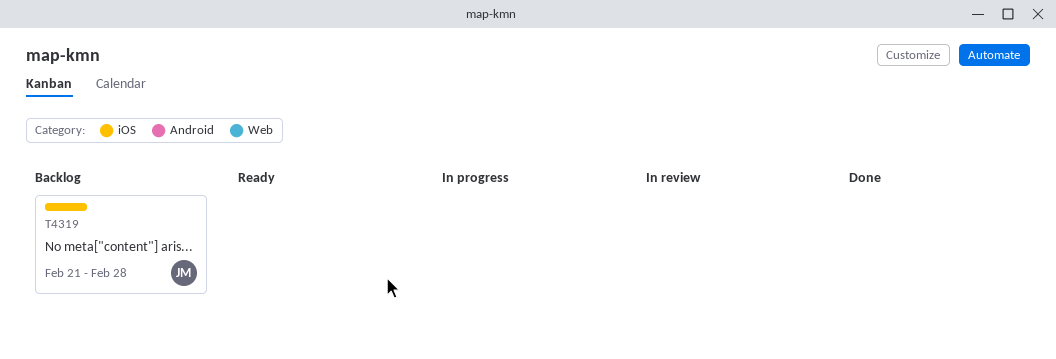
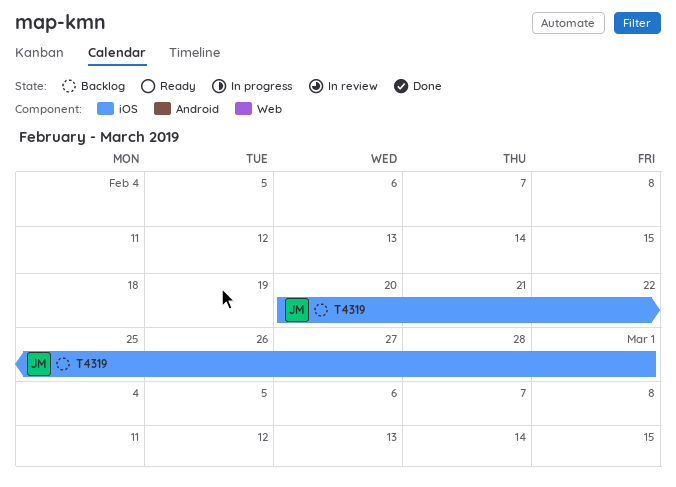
T4319, start: Feb 21 -> Feb 20
T4319, due: Feb 28 -> Mar 1

